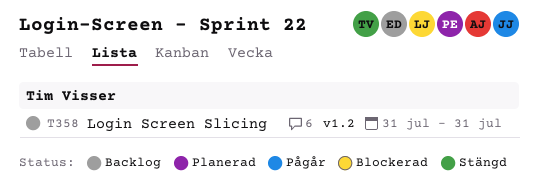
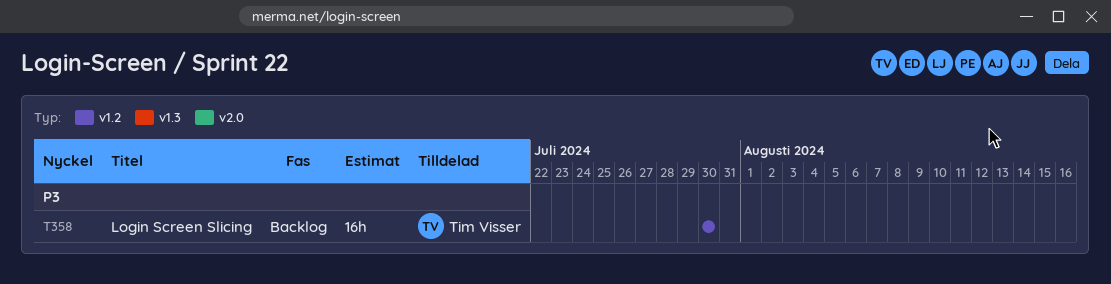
T358, start: Jul 31 -> Jul 30
T358, due: Jul 31 -> Jul 30

